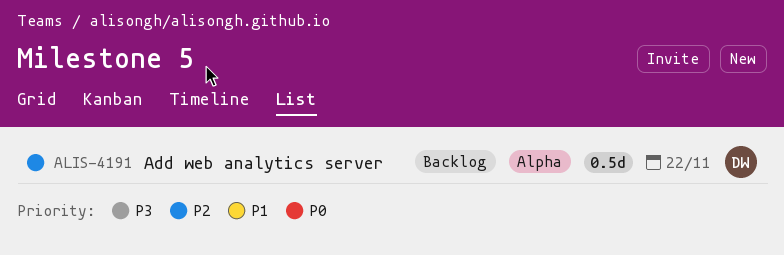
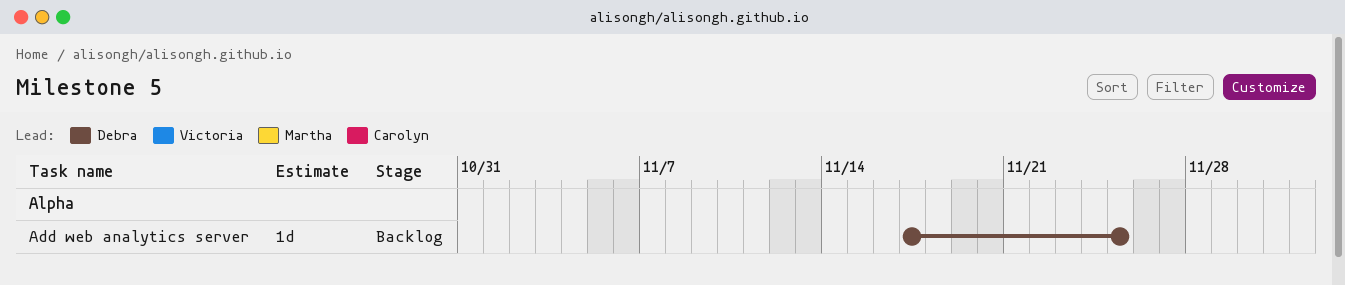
Add web analytics server, estimate: 0.5d -> 1d
Add web analytics server, due: Nov 22 -> Nov 25

